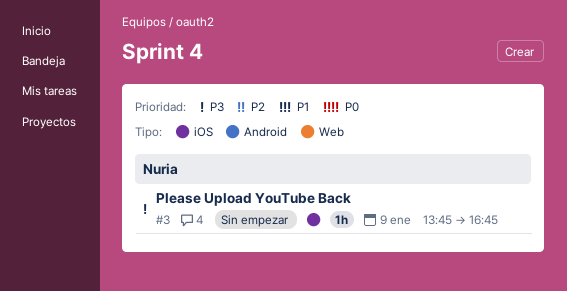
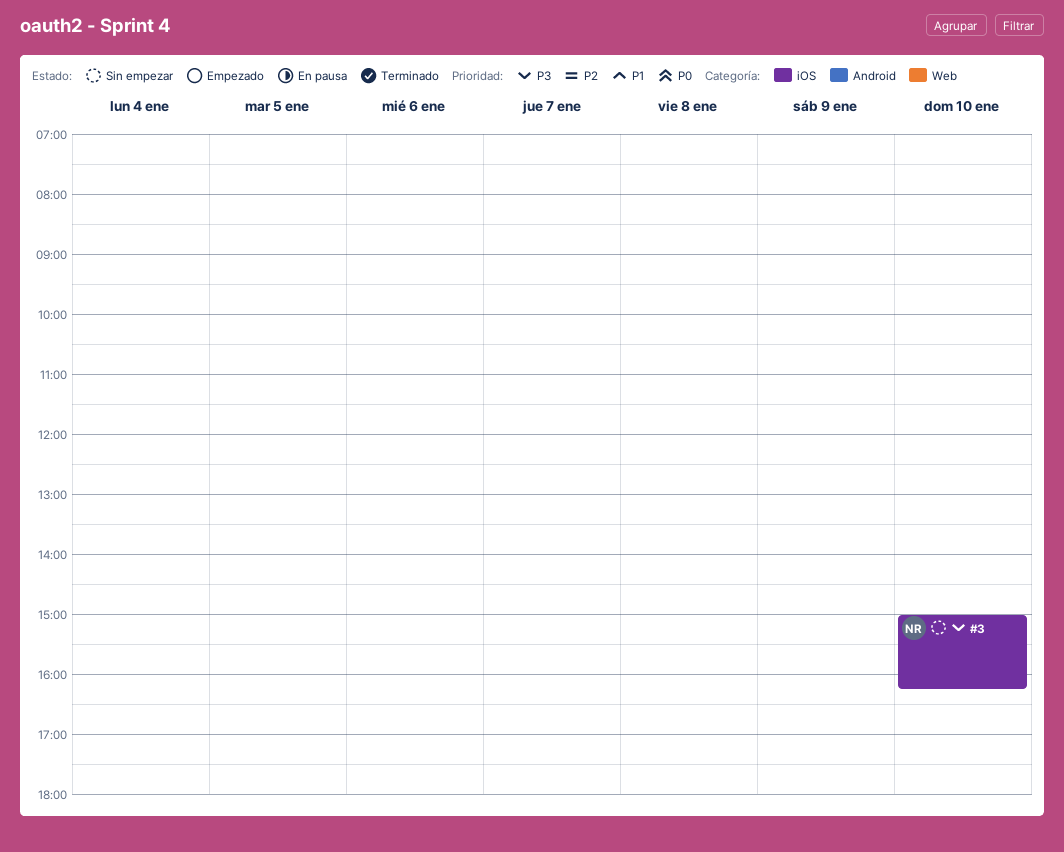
#3, day: Jan 9 -> Jan 10
#3, begins: 13:45 -> 15:00
#3, ends: 16:45 -> 16:15

